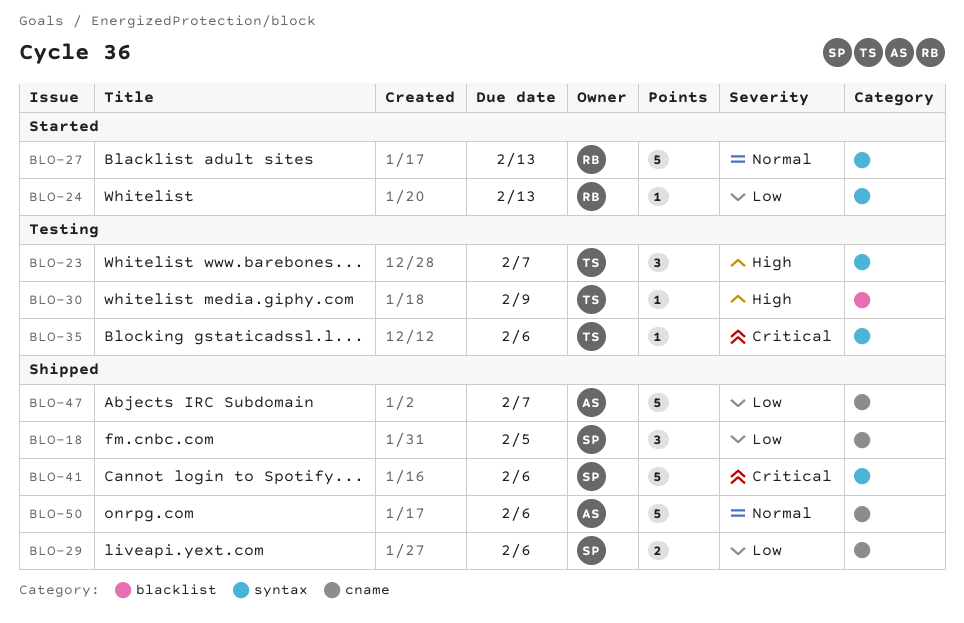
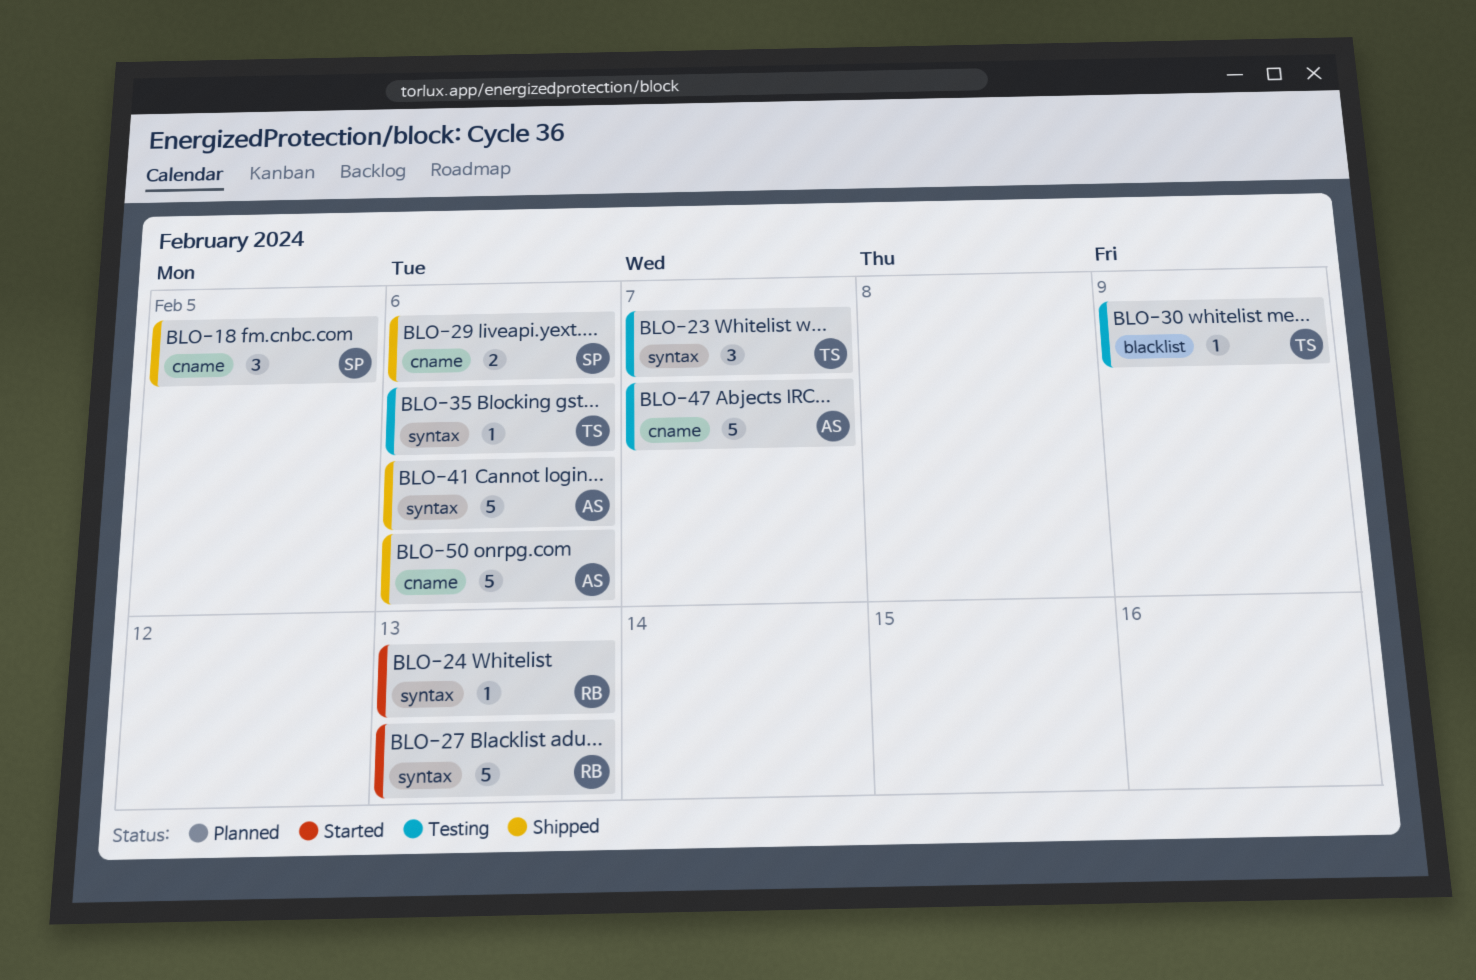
BLO-41, owner: SP -> AS
BLO-47, status: Shipped -> Testing

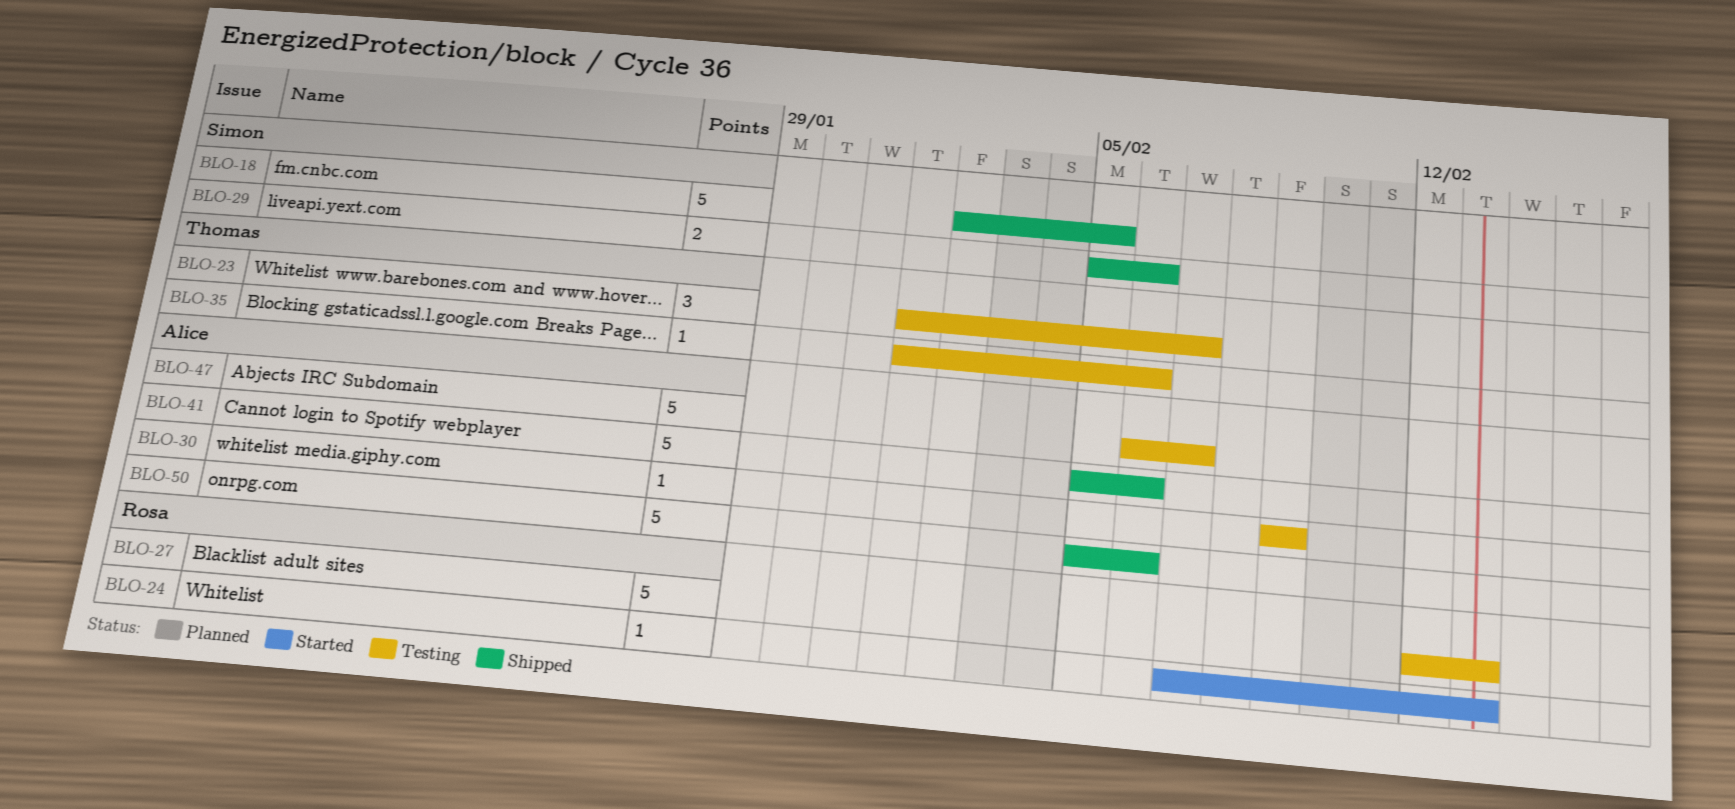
BLO-18, estimate: 3 -> 5
BLO-27, status: Started -> Testing
BLO-30, owner: Thomas -> Alice

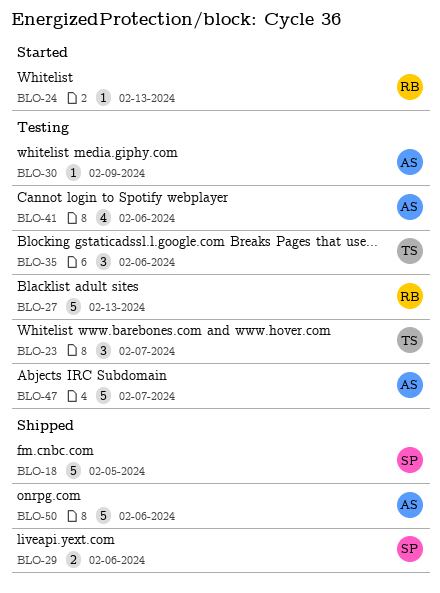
BLO-35, estimate: 1 -> 3
BLO-41, status: Shipped -> Testing
BLO-41, estimate: 5 -> 4

